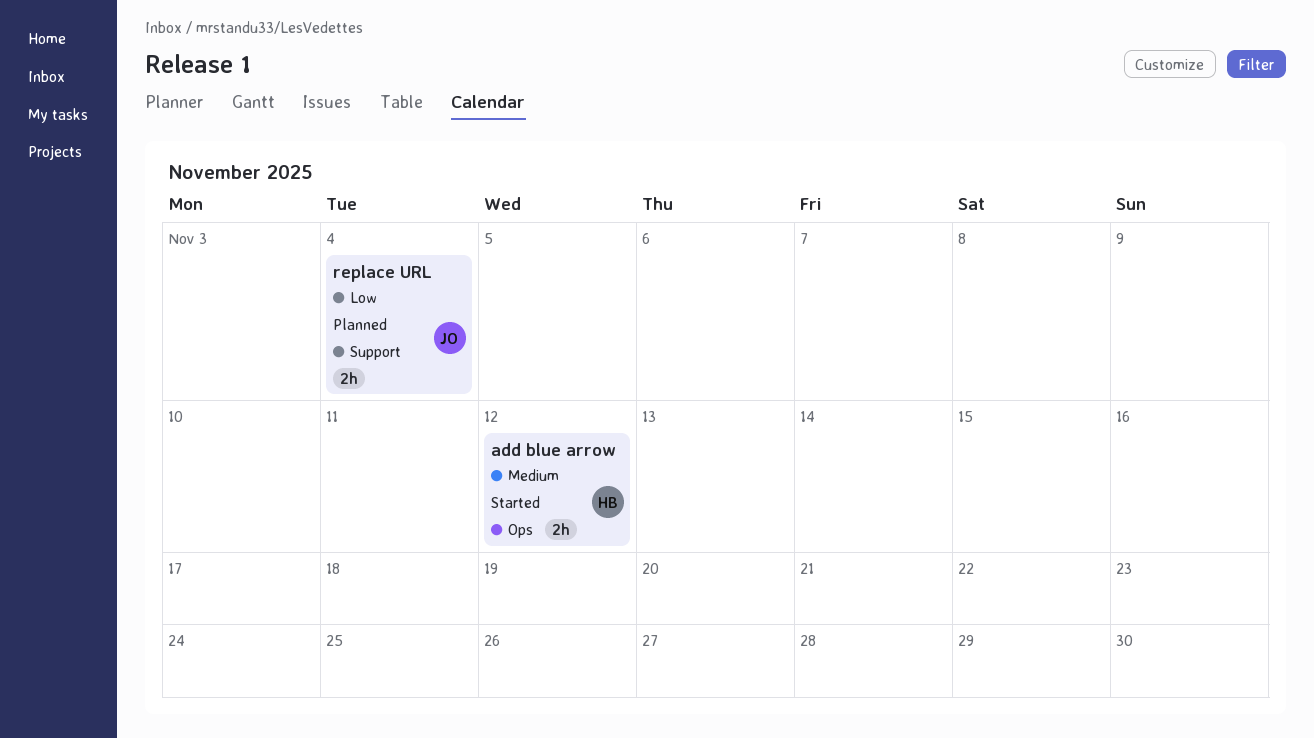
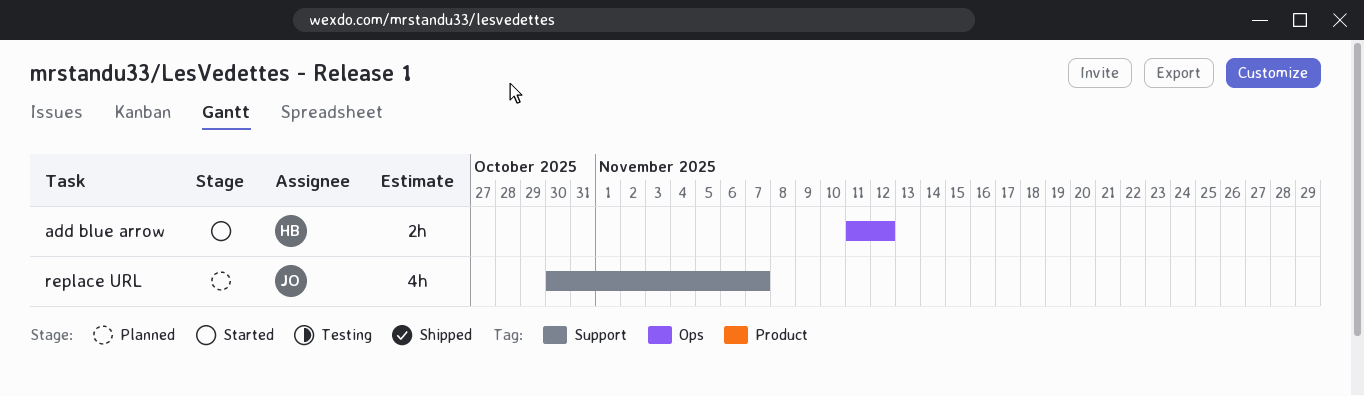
replace URL, estimate: 2h -> 4h
replace URL, due: Nov 4 -> Nov 7

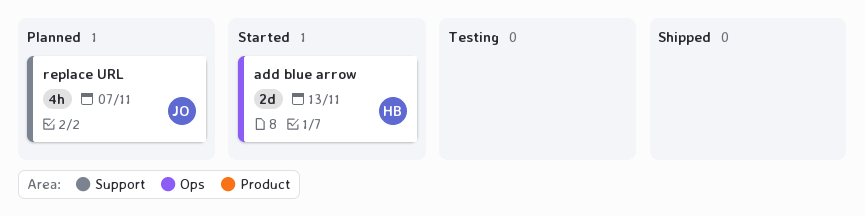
add blue arrow, estimate: 2h -> 2d
add blue arrow, due: Nov 12 -> Nov 13

